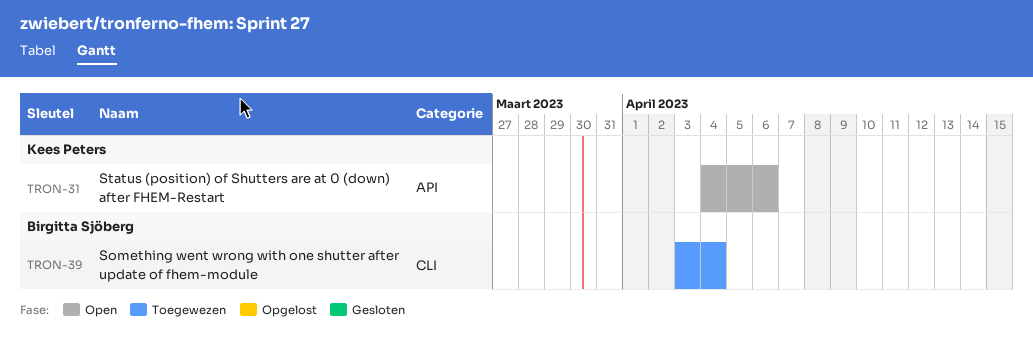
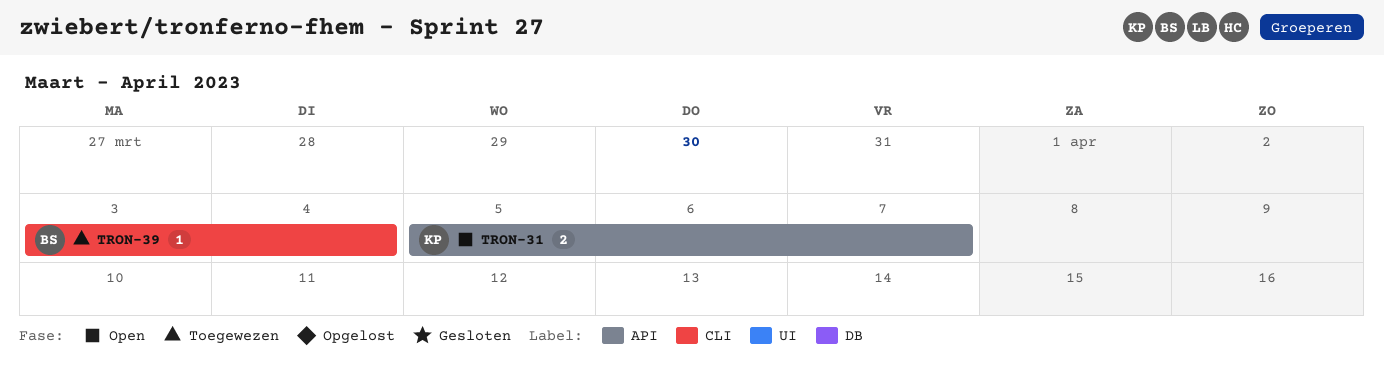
TRON-31, start: Apr 4 -> Apr 5
TRON-31, due: Apr 6 -> Apr 7

